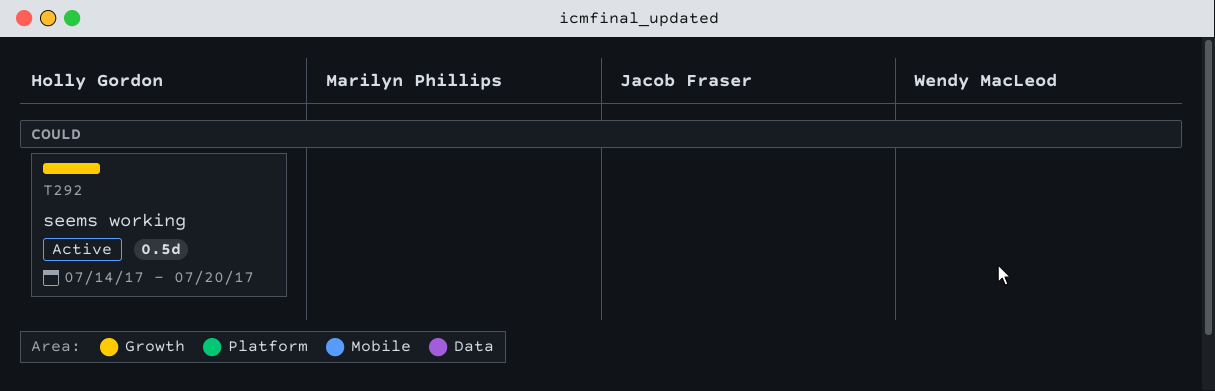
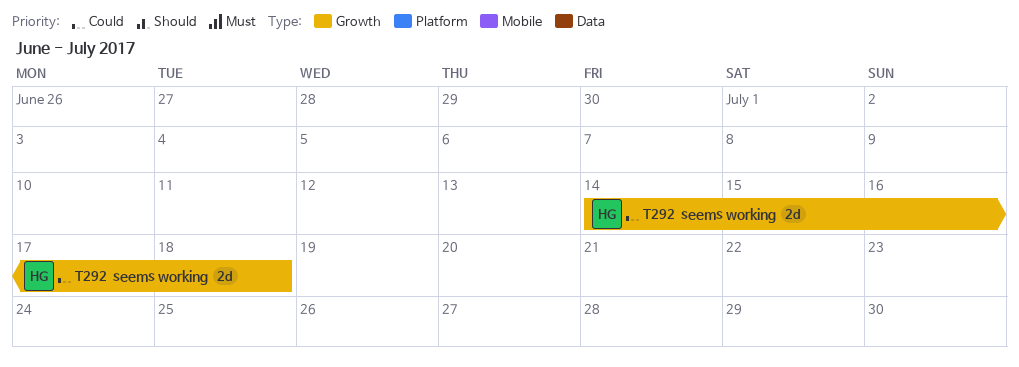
T292, estimate: 0.5d -> 2d
T292, due: Jul 20 -> Jul 18

